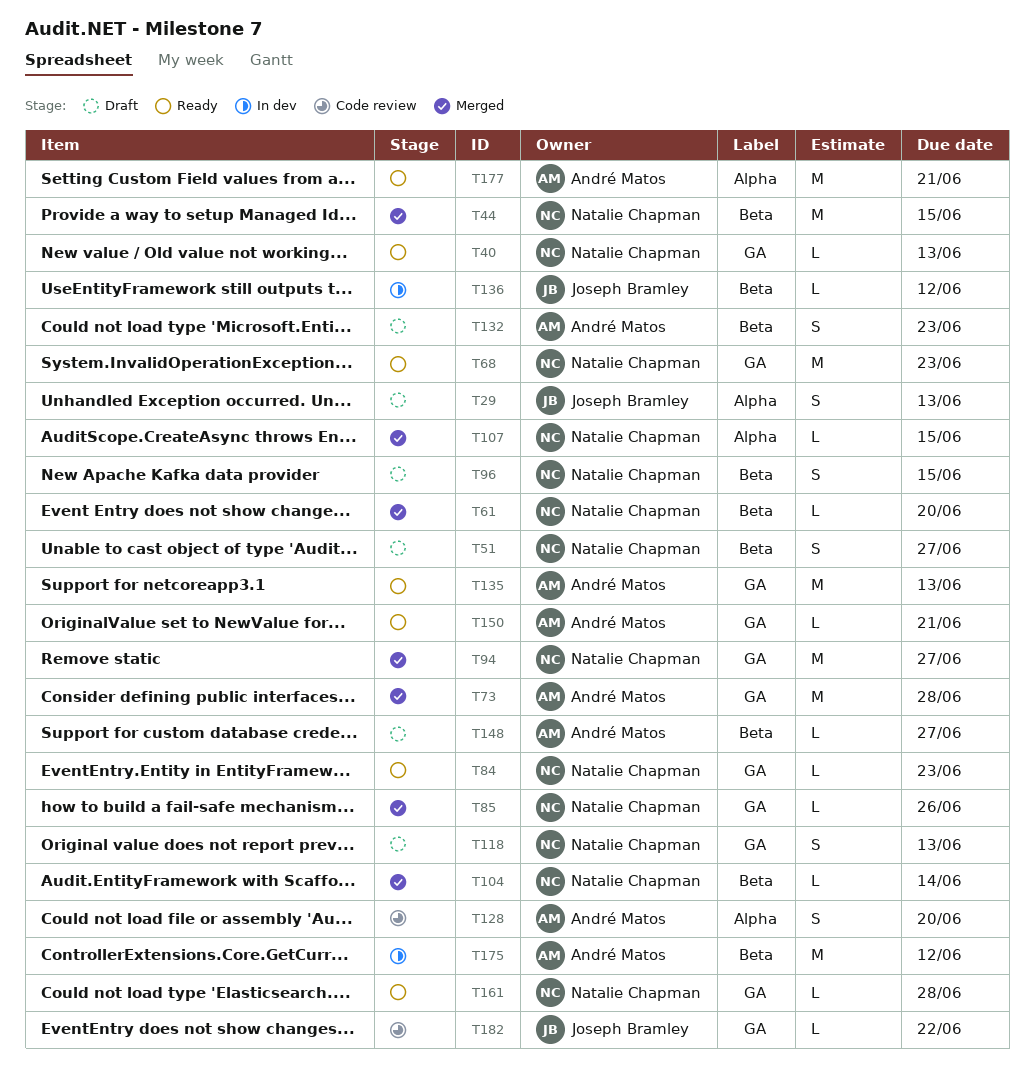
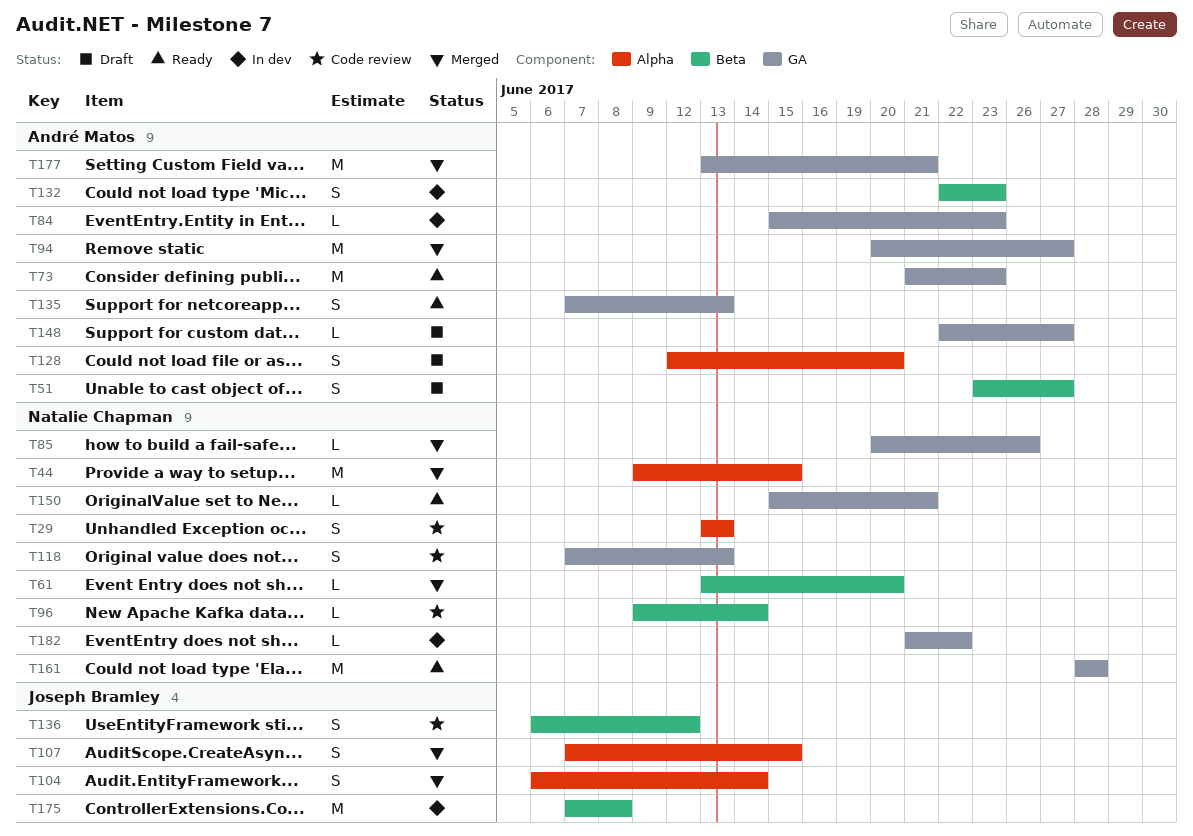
T29, status: Draft -> Code review
T29, owner: Joseph Bramley -> Natalie Chapman
T40: present -> none
T44, label: Beta -> Alpha
T51, owner: Natalie Chapman -> André Matos
T68: present -> none
T73, status: Merged -> Ready
T73, due: Jun 28 -> Jun 23
T84, status: Ready -> In dev
T84, owner: Natalie Chapman -> André Matos
T94, owner: Natalie Chapman -> André Matos
T96, status: Draft -> Code review
T96, estimate: S -> L
T96, due: Jun 15 -> Jun 14
T104, owner: Natalie Chapman -> Joseph Bramley
T104, label: Beta -> Alpha
T104, estimate: L -> S
T107, owner: Natalie Chapman -> Joseph Bramley
T107, estimate: L -> S
T118, status: Draft -> Code review
T128, status: Code review -> Draft
T132, status: Draft -> In dev
T135, estimate: M -> S
T136, status: In dev -> Code review
T136, estimate: L -> S
T148, label: Beta -> GA
T150, owner: André Matos -> Natalie Chapman
T161, estimate: L -> M
T175, owner: André Matos -> Joseph Bramley
T175, due: Jun 12 -> Jun 8
T177, status: Ready -> Merged
T177, label: Alpha -> GA
T182, status: Code review -> In dev
T182, owner: Joseph Bramley -> Natalie Chapman

